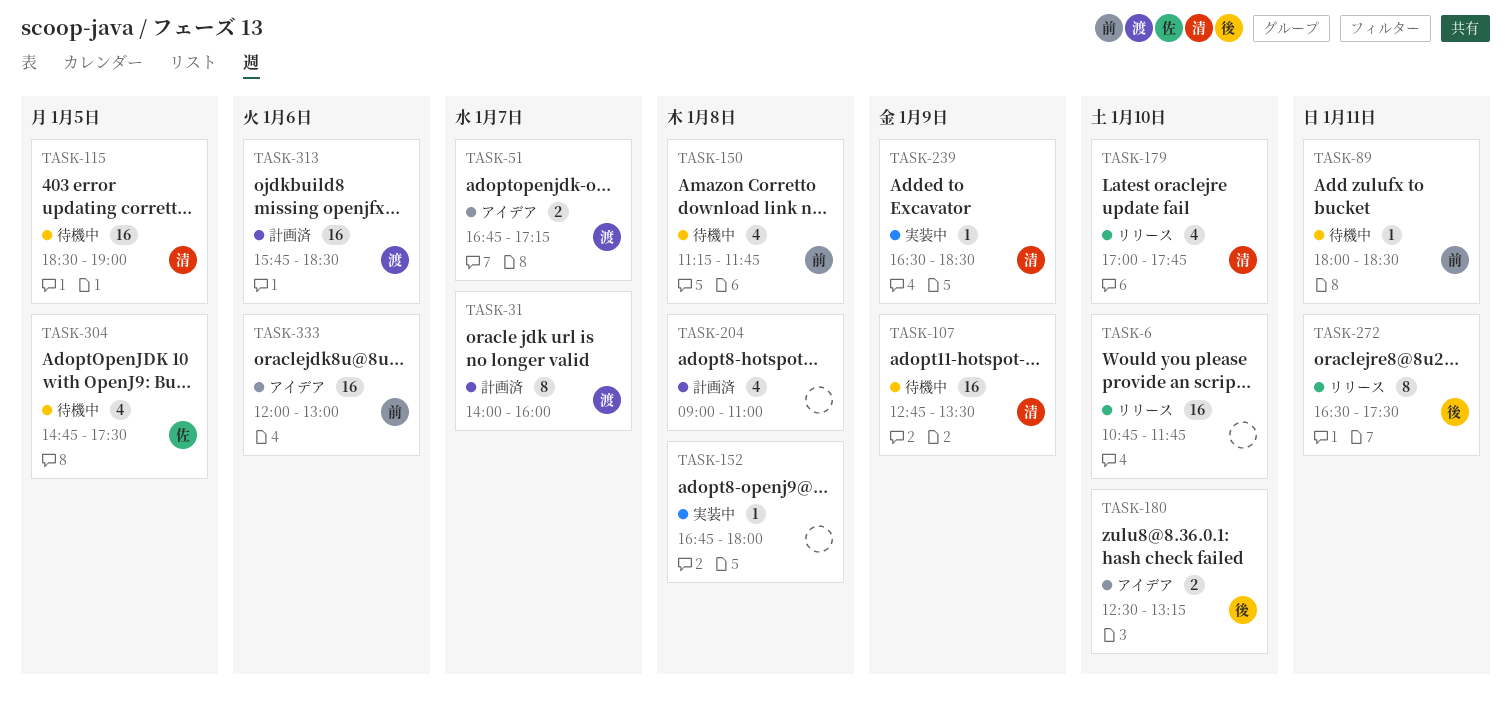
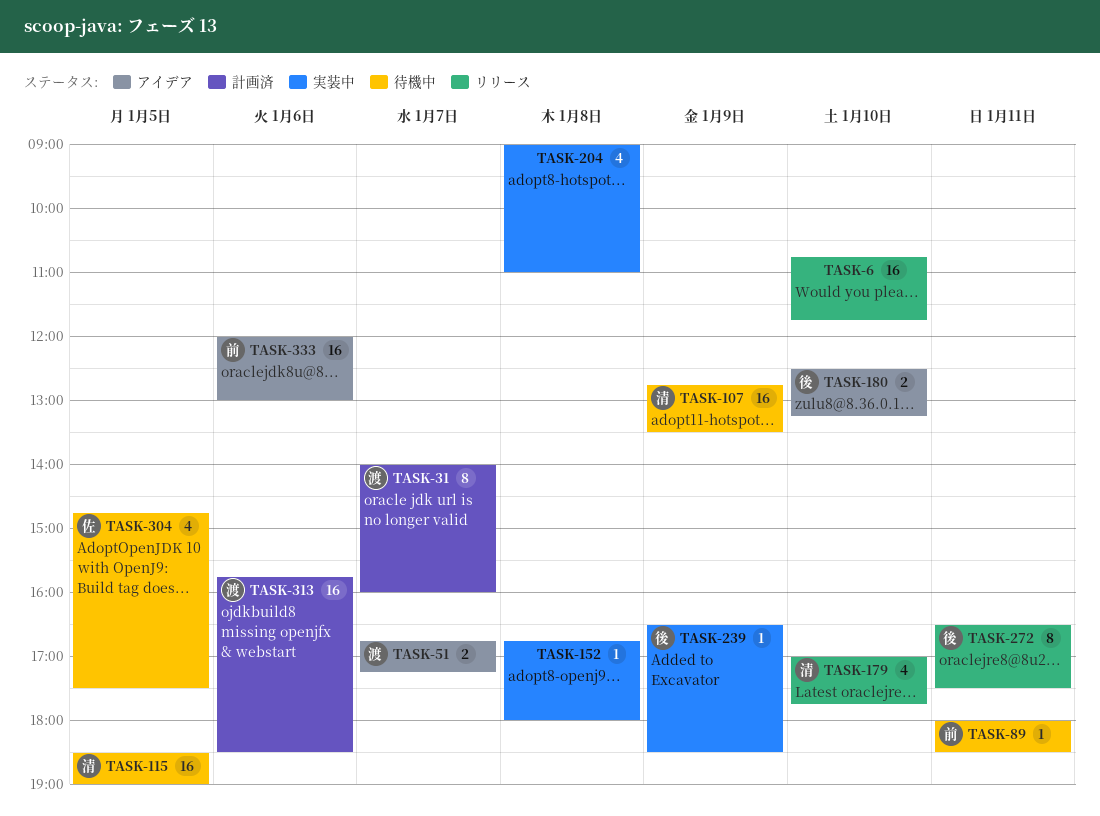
TASK-150: present -> none
TASK-204, status: 計画済 -> 実装中
TASK-239, owner: 清 -> 後

